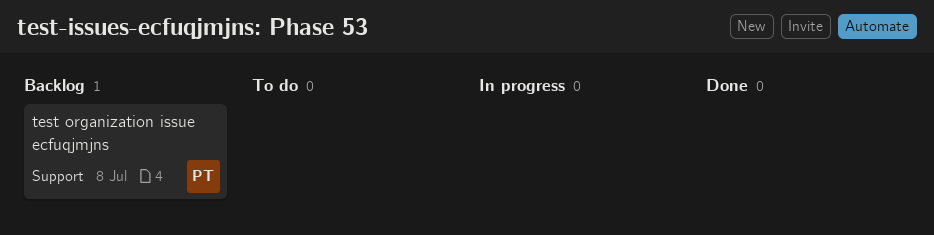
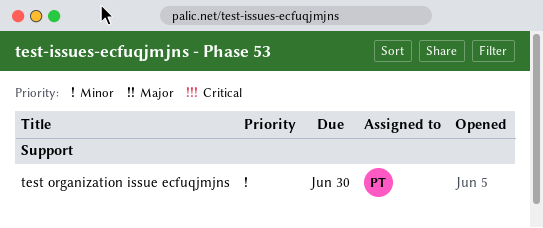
test organization issue ecfuqjmjns, due: Jul 8 -> Jun 30

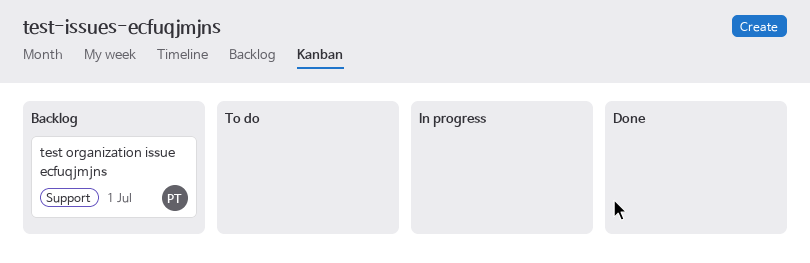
test organization issue ecfuqjmjns, due: Jun 30 -> Jul 1

